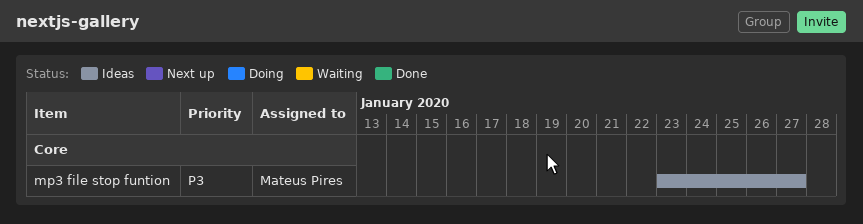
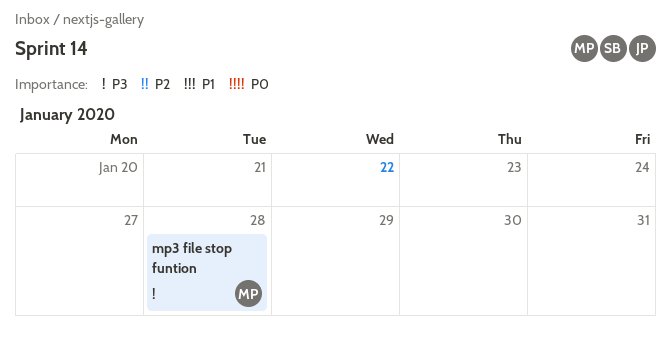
mp3 file stop funtion, due: Jan 27 -> Jan 28

